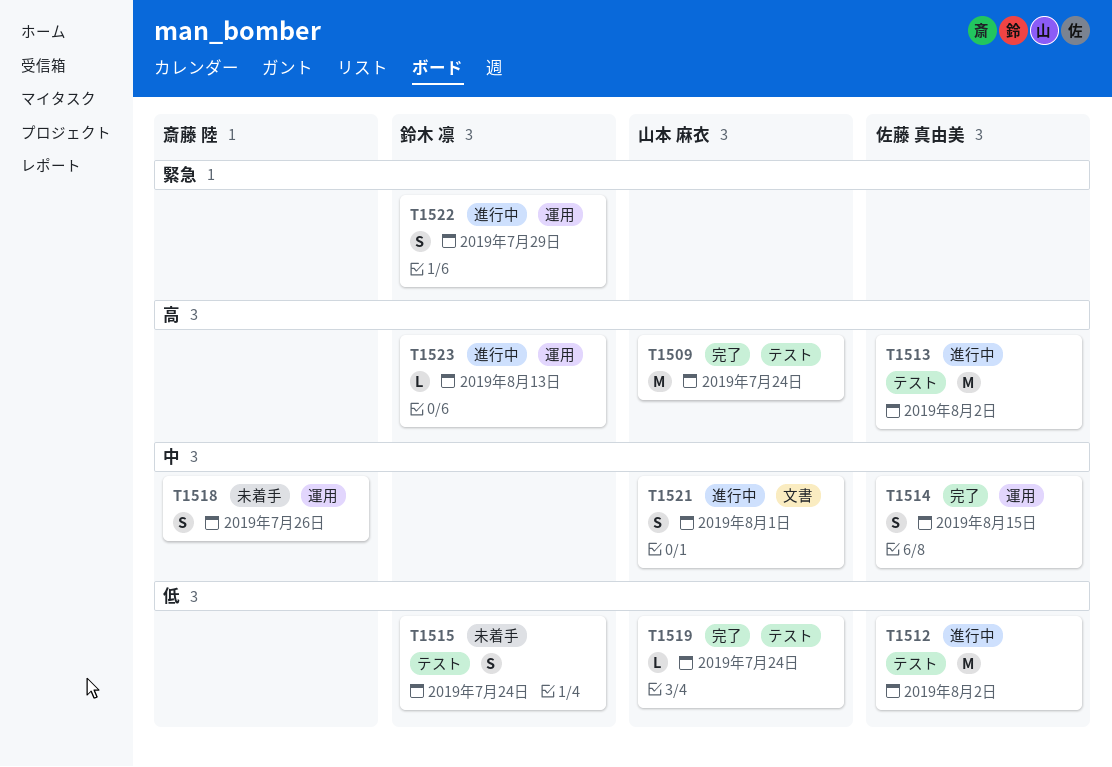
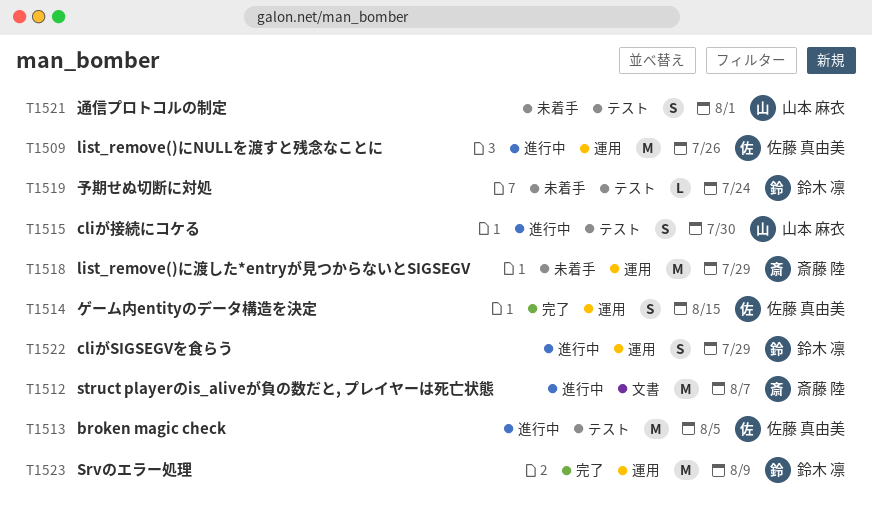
T1509, status: 完了 -> 進行中
T1509, owner: 山本 麻衣 -> 佐藤 真由美
T1509, label: テスト -> 運用
T1509, due: Jul 24 -> Jul 26
T1512, owner: 佐藤 真由美 -> 斎藤 陸
T1512, label: テスト -> 文書
T1512, due: Aug 2 -> Aug 7
T1513, due: Aug 2 -> Aug 5
T1515, status: 未着手 -> 進行中
T1515, owner: 鈴木 凛 -> 山本 麻衣
T1515, due: Jul 24 -> Jul 30
T1518, estimate: S -> M
T1518, due: Jul 26 -> Jul 29
T1519, status: 完了 -> 未着手
T1519, owner: 山本 麻衣 -> 鈴木 凛
T1521, status: 進行中 -> 未着手
T1521, label: 文書 -> テスト
T1523, status: 進行中 -> 完了
T1523, estimate: L -> M
T1523, due: Aug 13 -> Aug 9

